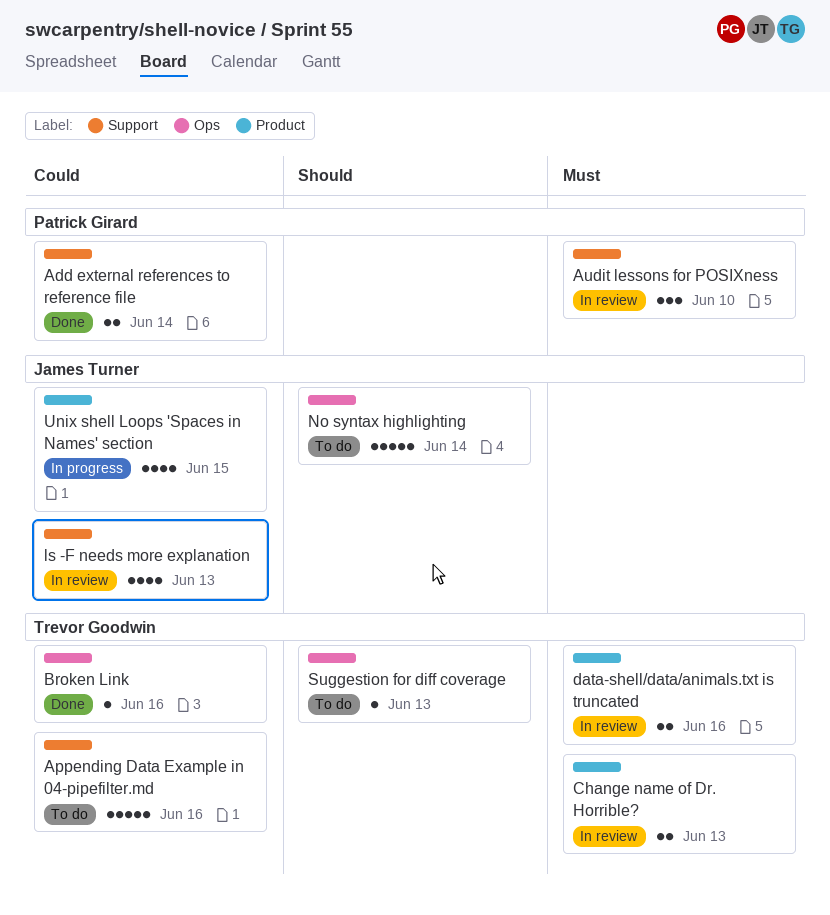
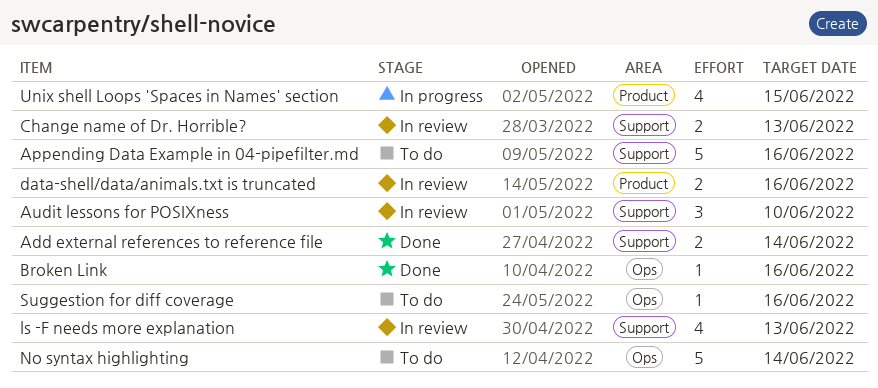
Change name of Dr. Horrible?, label: Product -> Support
Suggestion for diff coverage, due: Jun 13 -> Jun 16

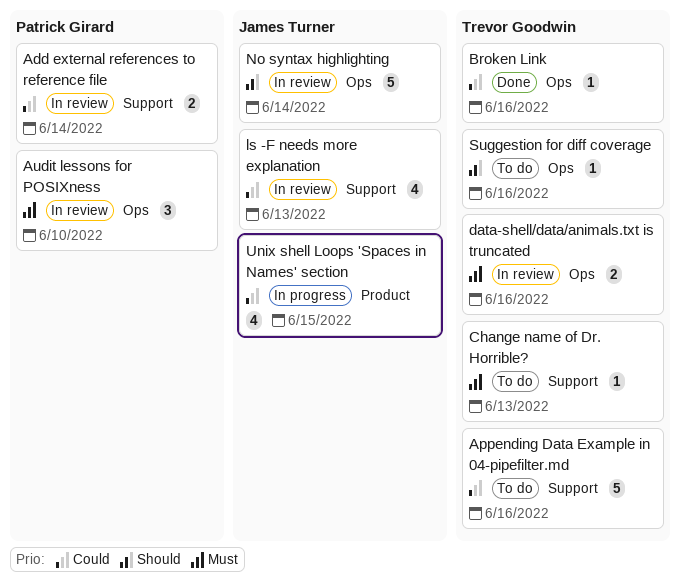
Add external references to reference file, status: Done -> In review
Audit lessons for POSIXness, label: Support -> Ops
Change name of Dr. Horrible?, status: In review -> To do
Change name of Dr. Horrible?, estimate: 2 -> 1
data-shell/data/animals.txt is truncated, label: Product -> Ops
No syntax highlighting, status: To do -> In review

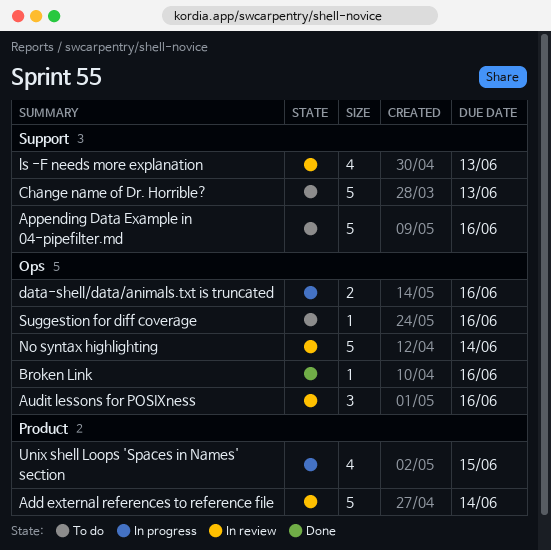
Add external references to reference file, label: Support -> Product
Add external references to reference file, estimate: 2 -> 5
Audit lessons for POSIXness, due: Jun 10 -> Jun 16
Change name of Dr. Horrible?, estimate: 1 -> 5
data-shell/data/animals.txt is truncated, status: In review -> In progress

